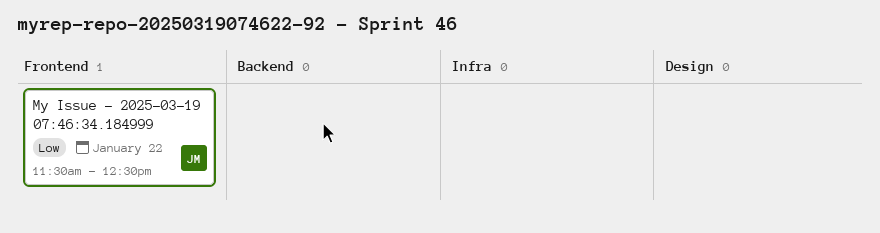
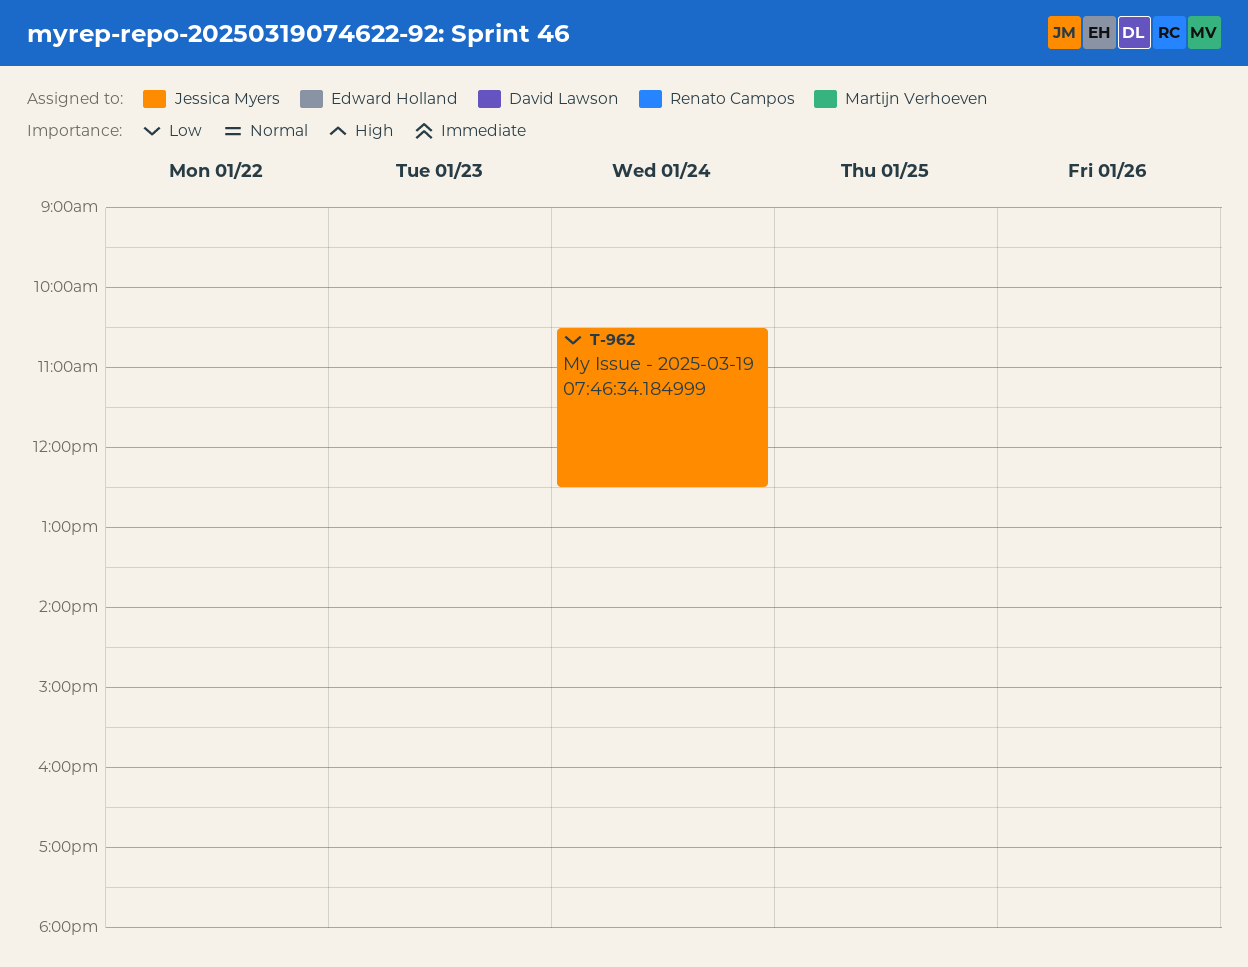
My Issue - 2025-03-19 07:46:34.184999, day: Jan 22 -> Jan 24
My Issue - 2025-03-19 07:46:34.184999, begins: 11:30 -> 10:30

